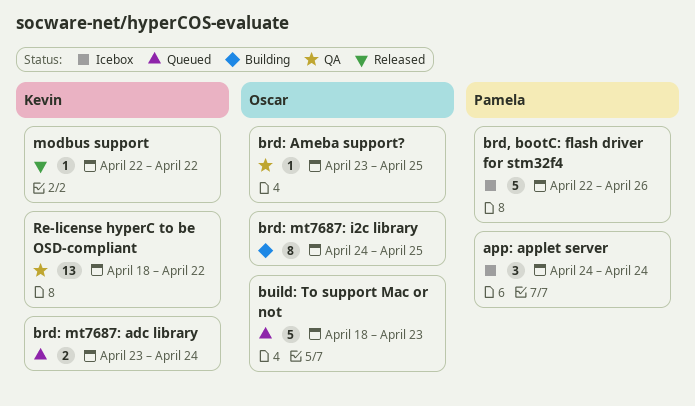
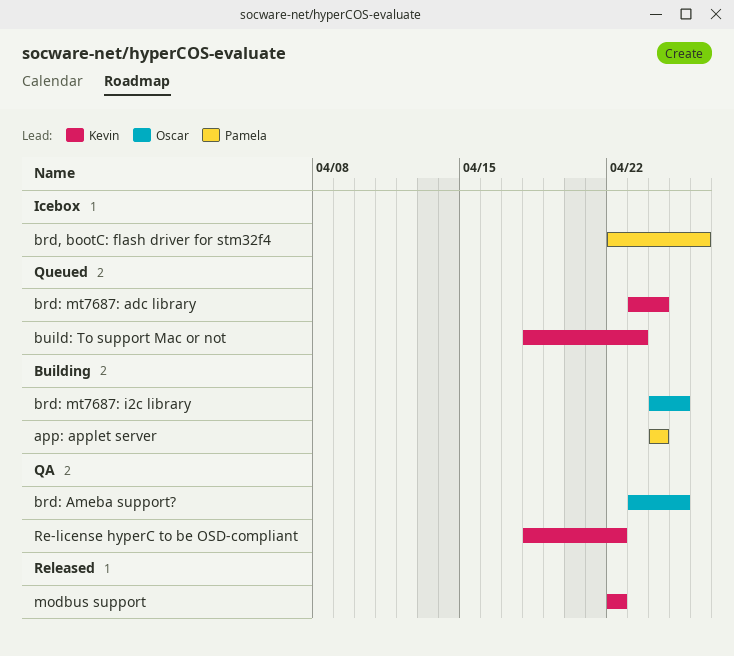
app: applet server, status: Icebox -> Building
build: To support Mac or not, owner: Oscar -> Kevin

